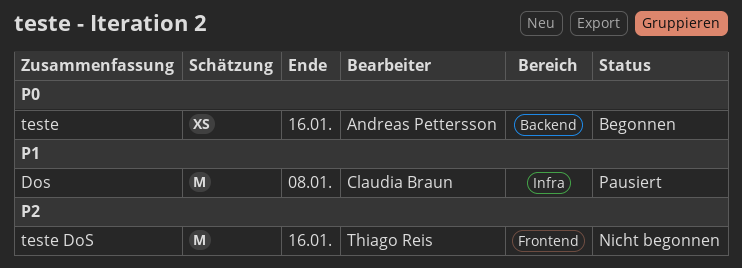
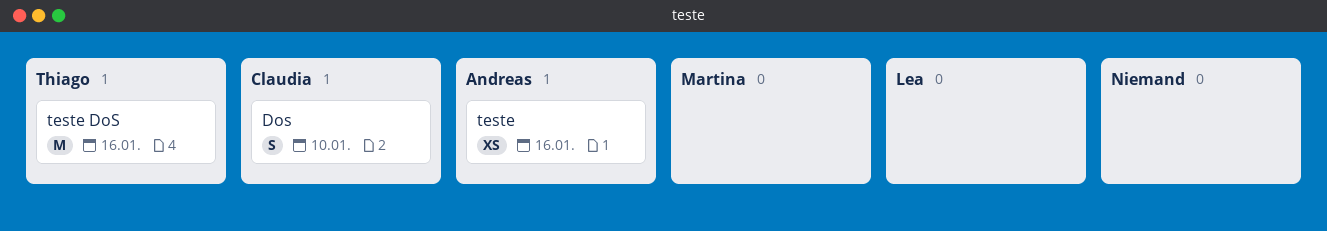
Dos, estimate: M -> S
Dos, due: Jan 8 -> Jan 10

